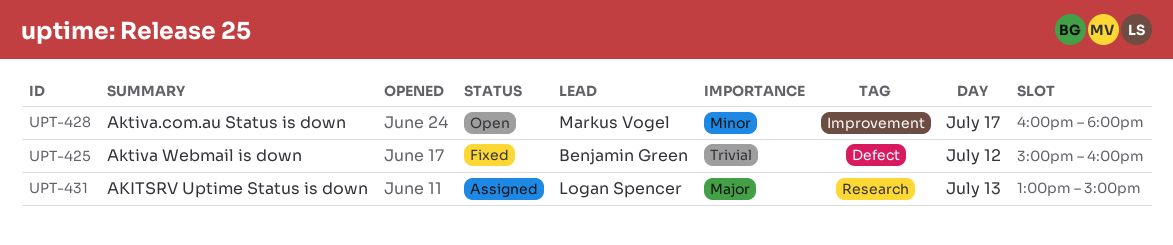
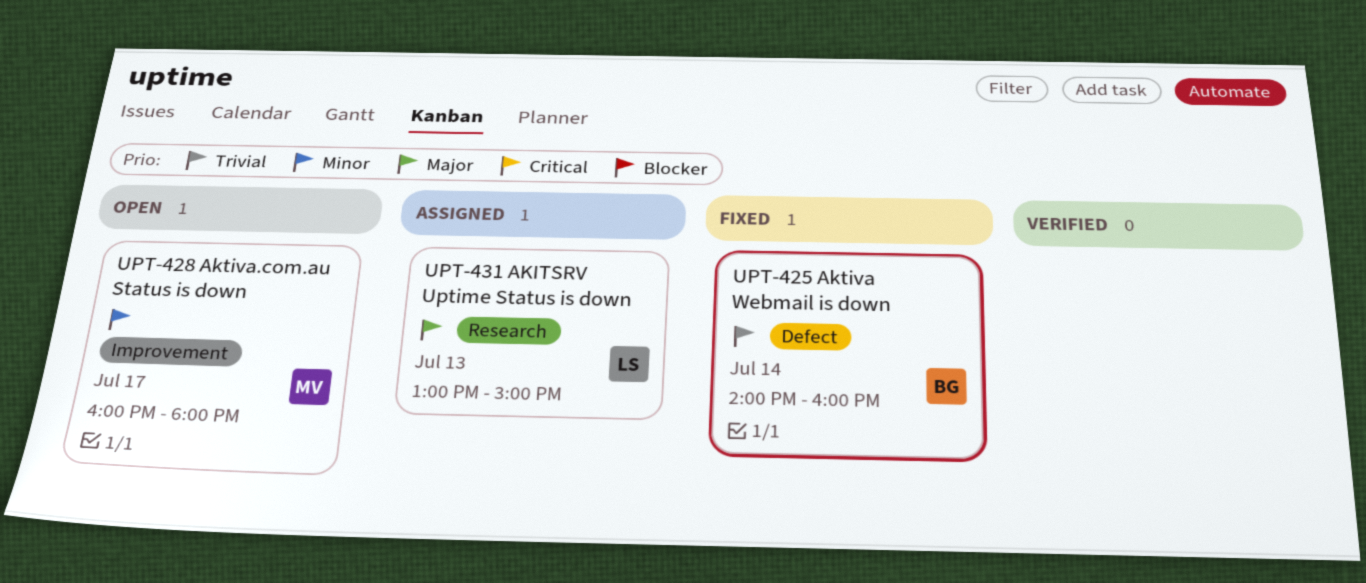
UPT-425, day: Jul 12 -> Jul 14
UPT-425, begins: 15:00 -> 14:00

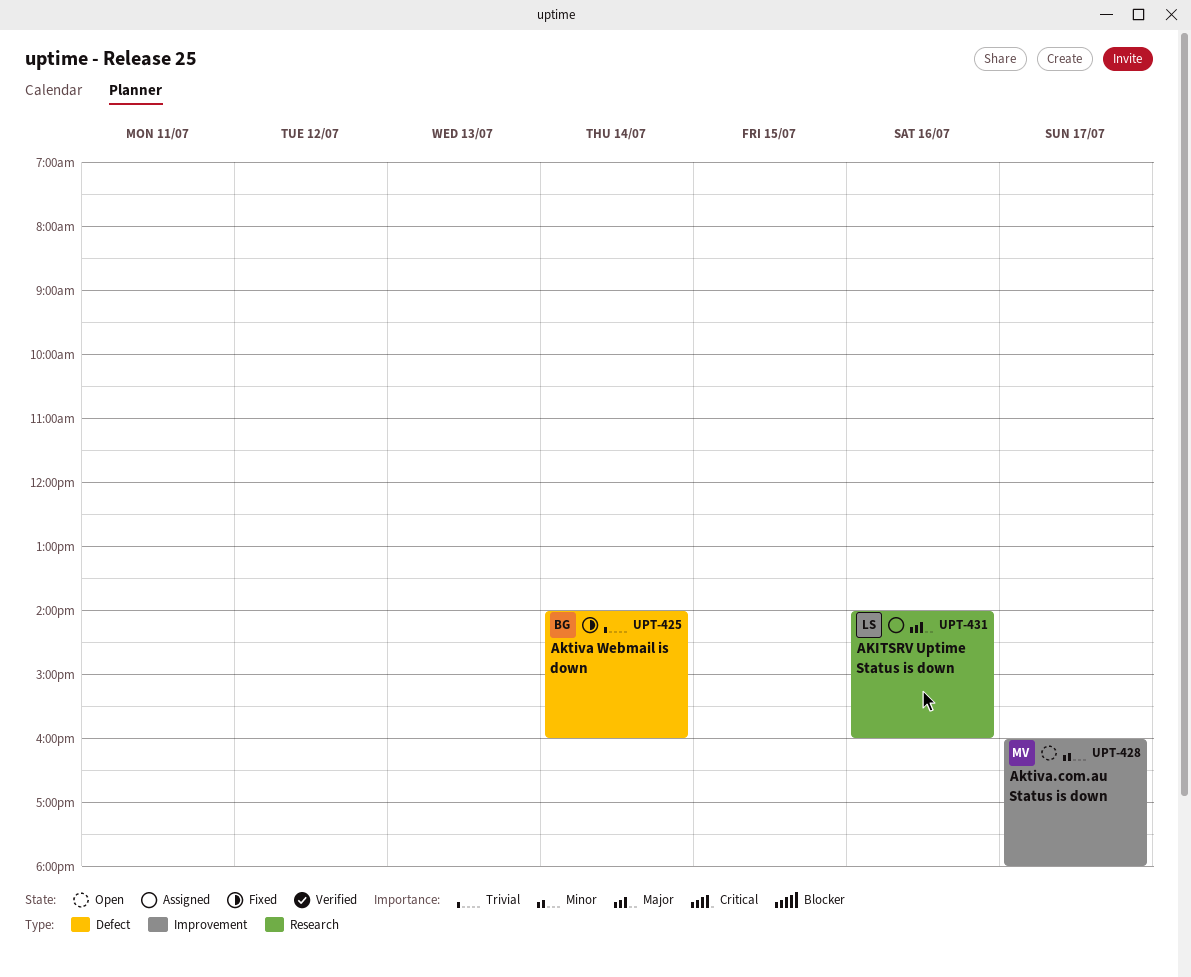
UPT-431, day: Jul 13 -> Jul 16
UPT-431, begins: 13:00 -> 14:00
UPT-431, ends: 15:00 -> 16:00

